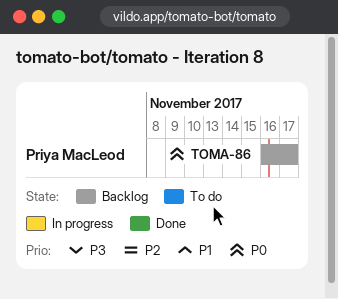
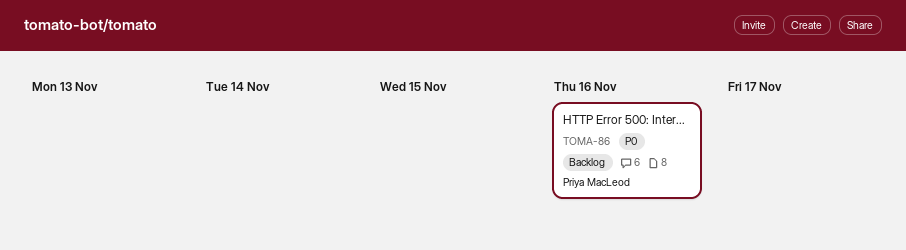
TOMA-86, due: Nov 17 -> Nov 16

